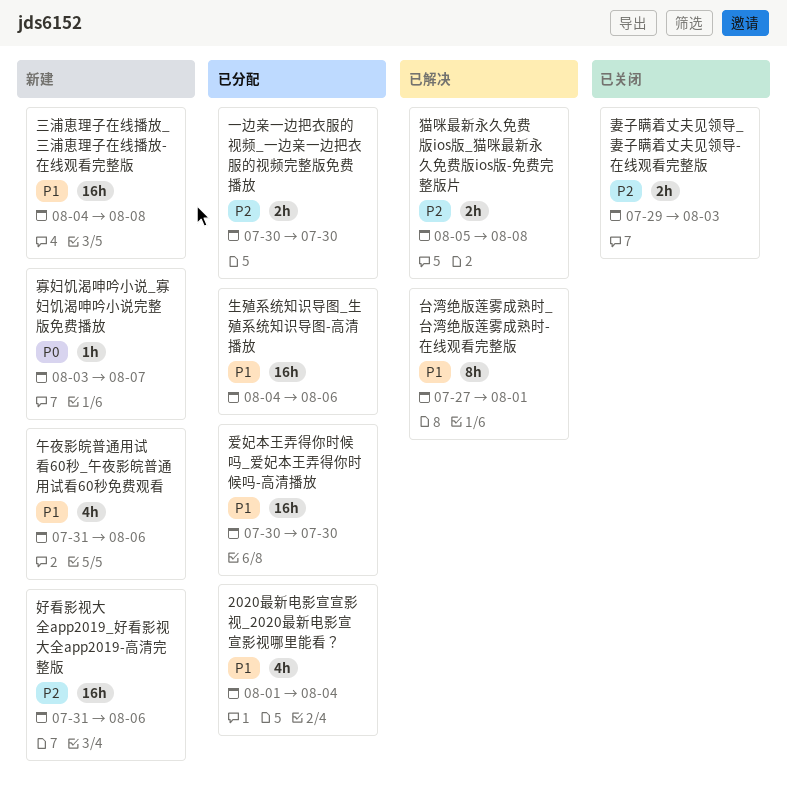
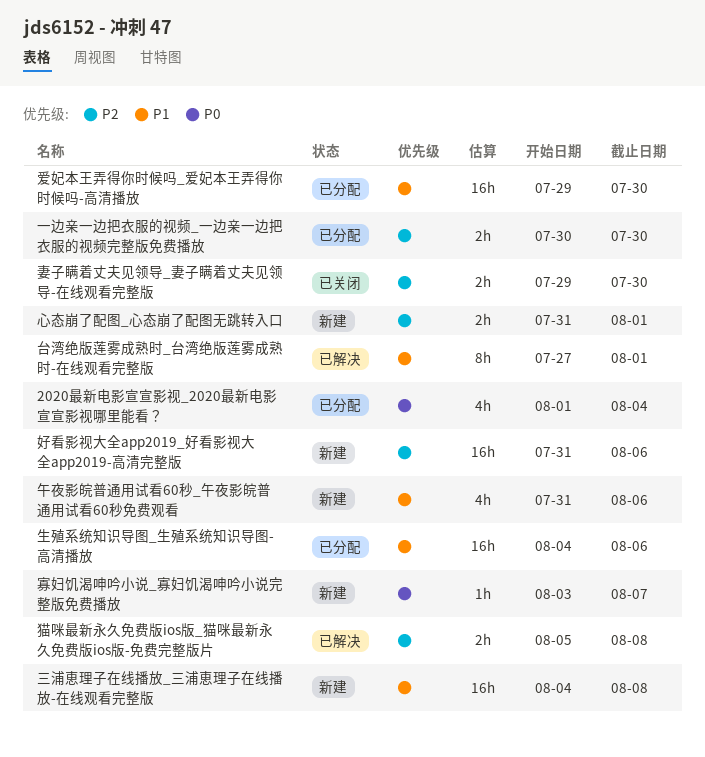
2020最新电影宣宣影视_2020最新电影宣宣影视哪里能看？, priority: P1 -> P0
妻子瞒着丈夫见领导_妻子瞒着丈夫见领导-在线观看完整版, due: Aug 3 -> Jul 30
心态崩了配图_心态崩了配图无跳转入口: none -> present
爱妃本王弄得你时候吗_爱妃本王弄得你时候吗-高清播放, start: Jul 30 -> Jul 29

